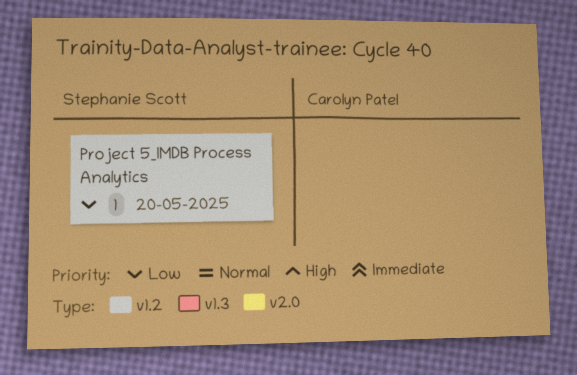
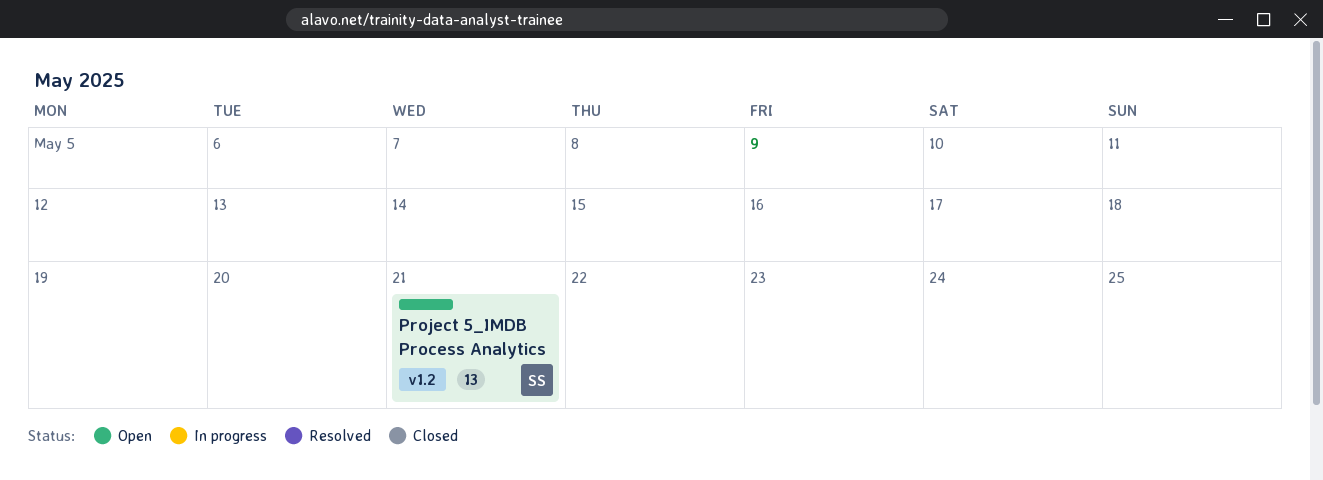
Project 5_IMDB Process Analytics, estimate: 1 -> 13
Project 5_IMDB Process Analytics, due: May 20 -> May 21

